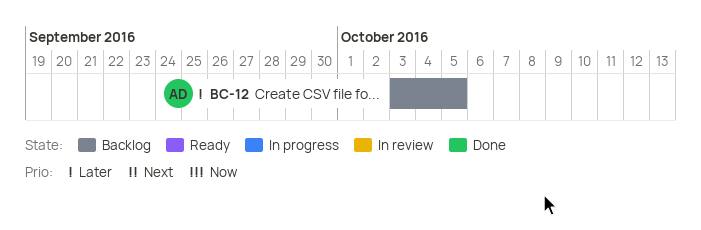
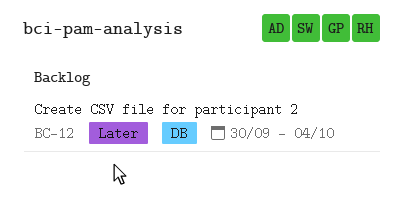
BC-12, start: Oct 3 -> Sep 30
BC-12, due: Oct 5 -> Oct 4

